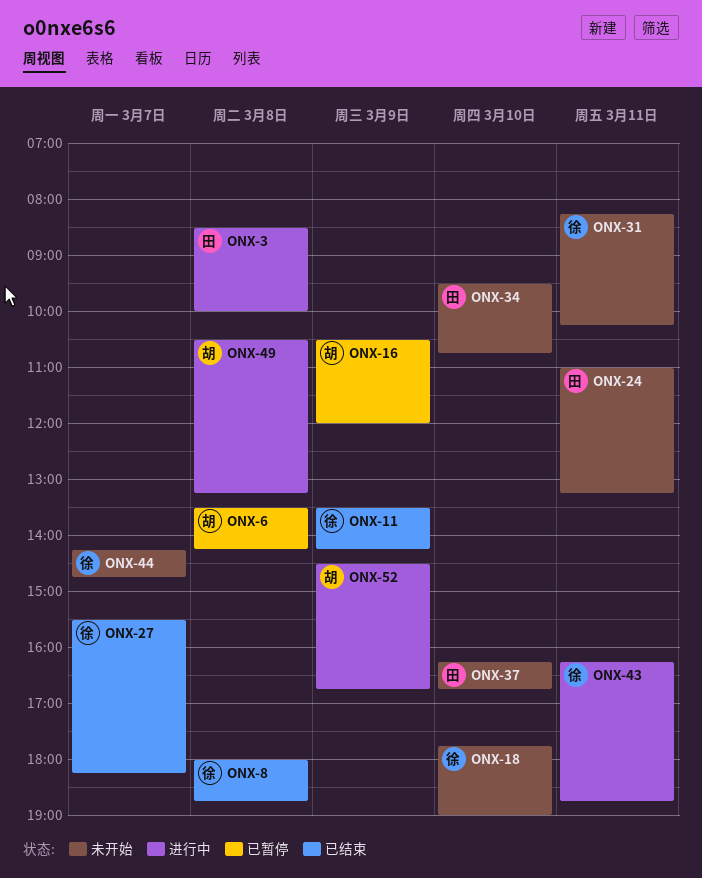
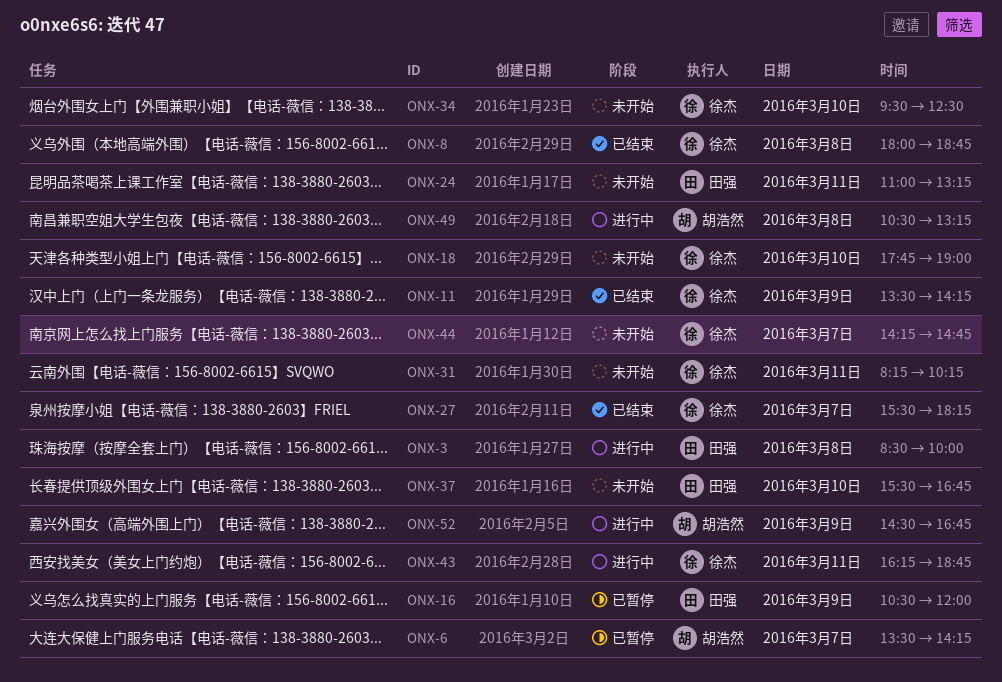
ONX-6, day: Mar 8 -> Mar 7
ONX-16, owner: 胡浩然 -> 田强
ONX-34, owner: 田强 -> 徐杰
ONX-34, ends: 10:45 -> 12:30
ONX-37, begins: 16:15 -> 15:30

